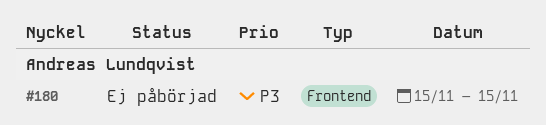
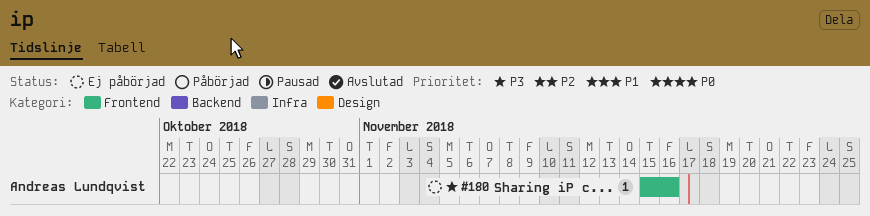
#180, due: Nov 15 -> Nov 16

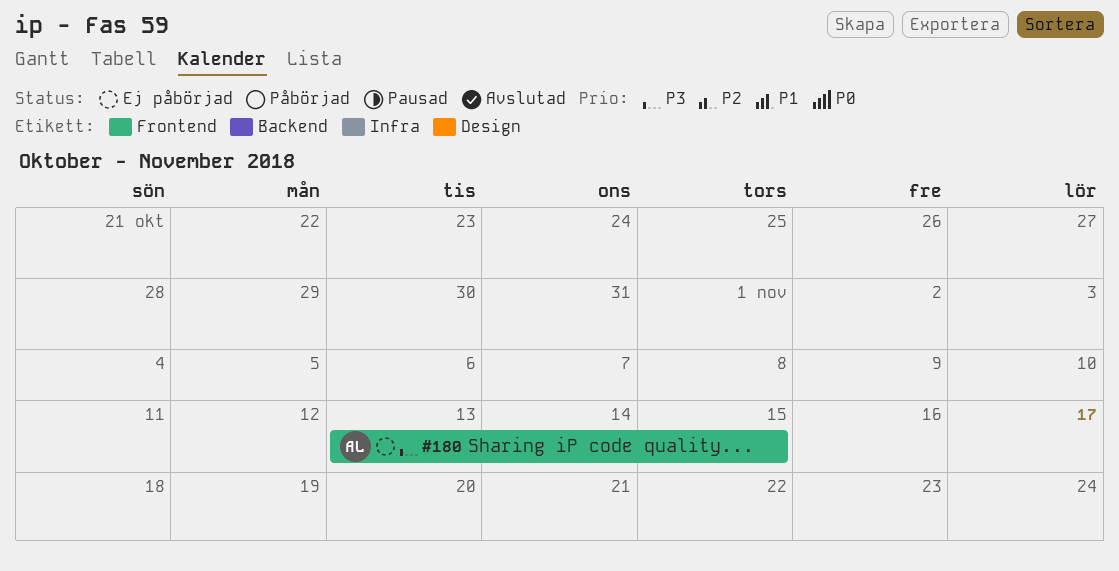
#180, start: Nov 15 -> Nov 13
#180, due: Nov 16 -> Nov 15

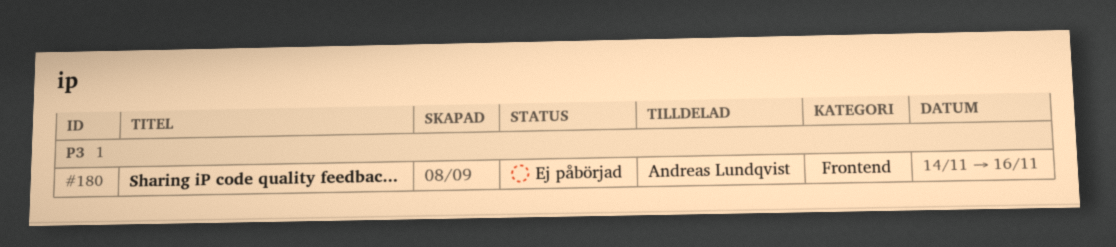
#180, start: Nov 13 -> Nov 14
#180, due: Nov 15 -> Nov 16

